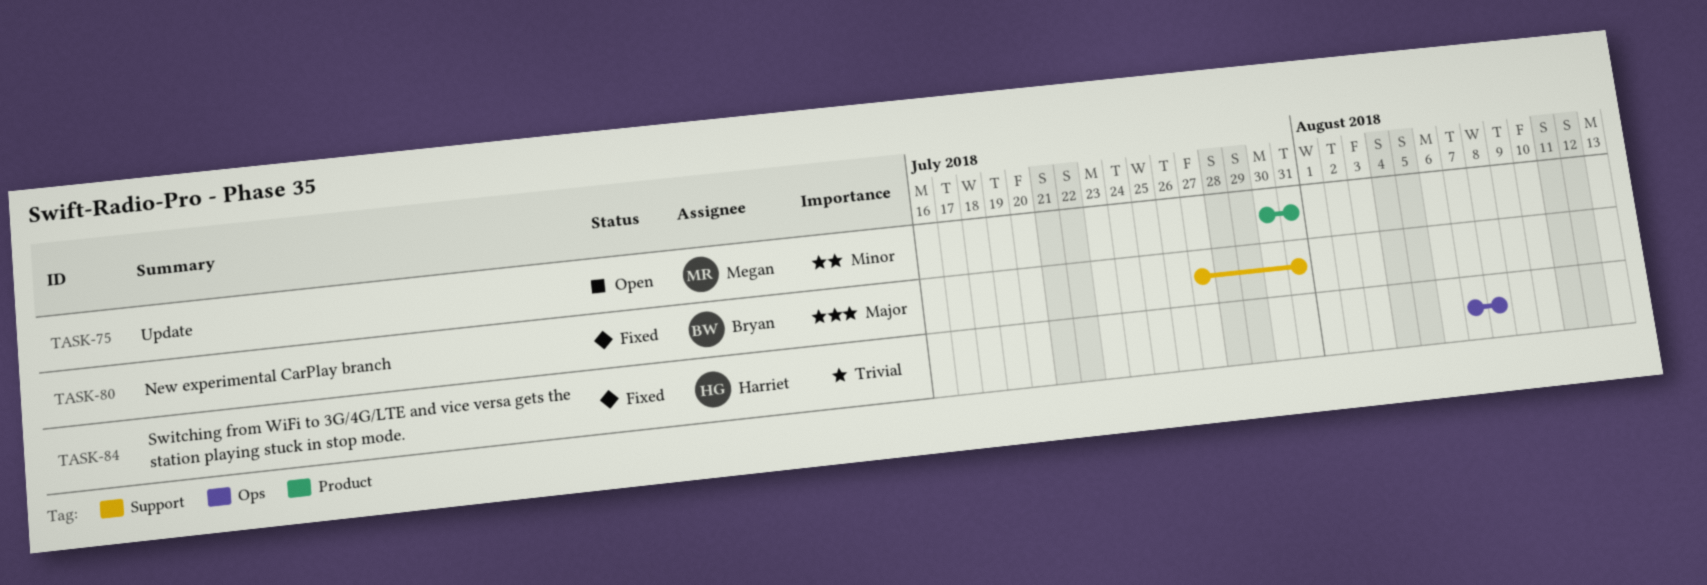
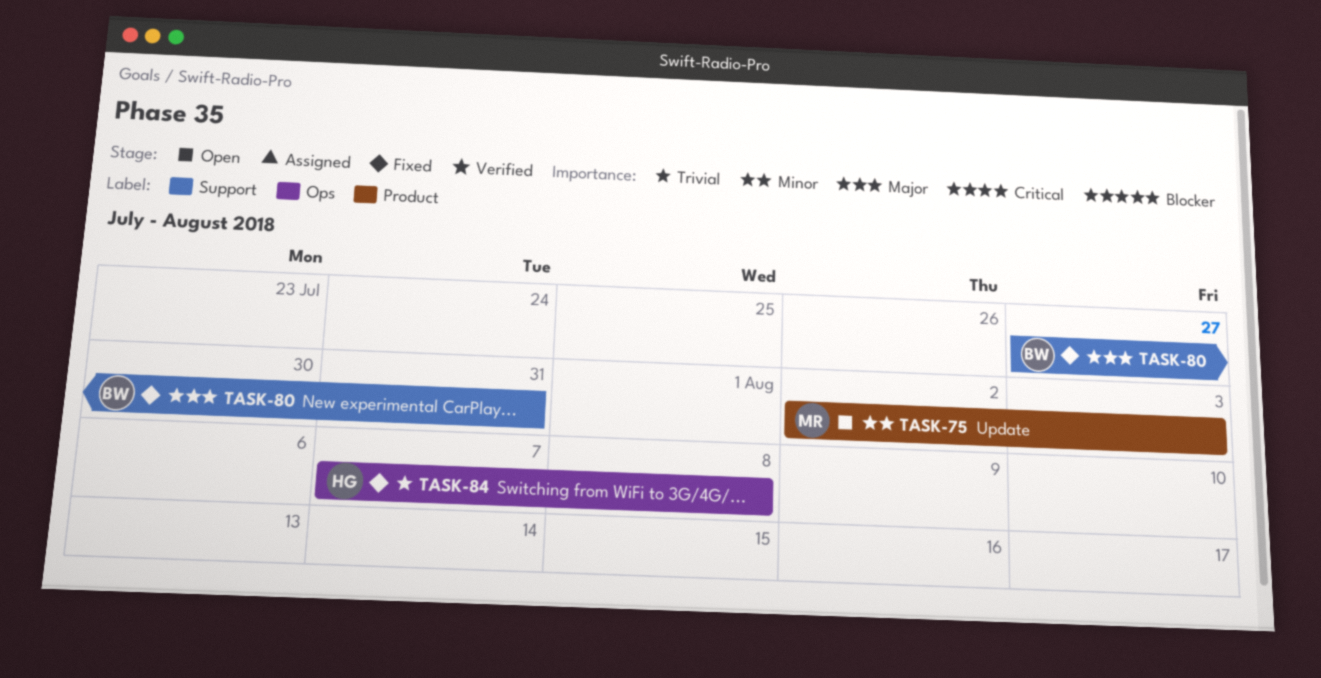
TASK-75, start: Jul 30 -> Aug 2
TASK-75, due: Jul 31 -> Aug 3

